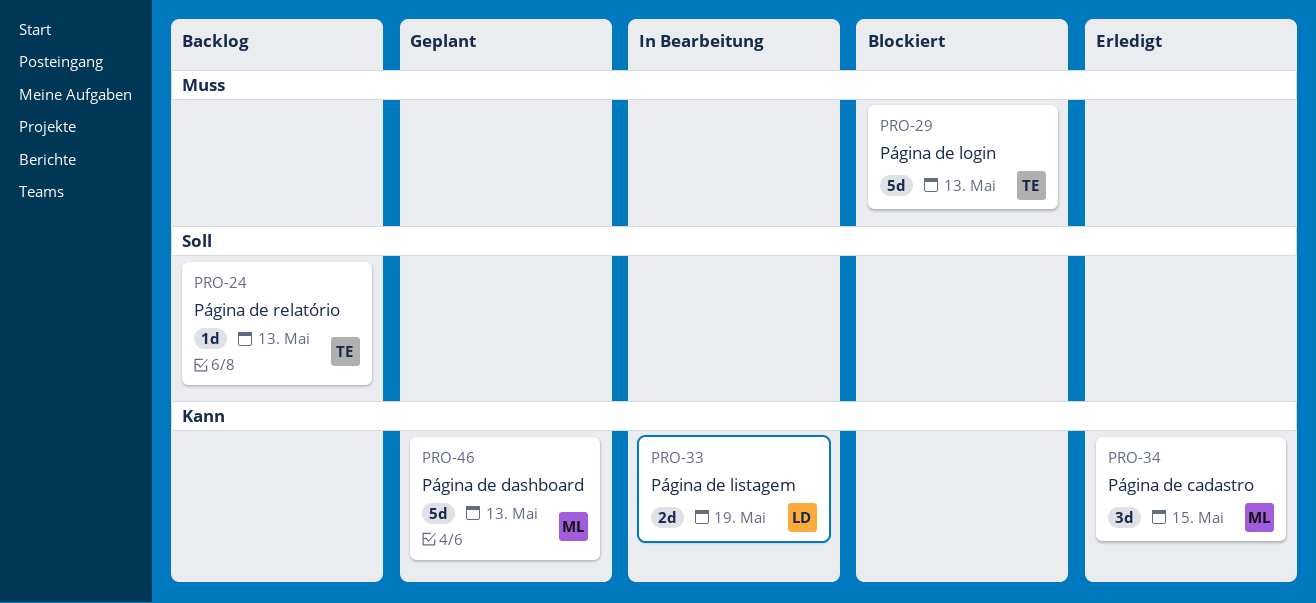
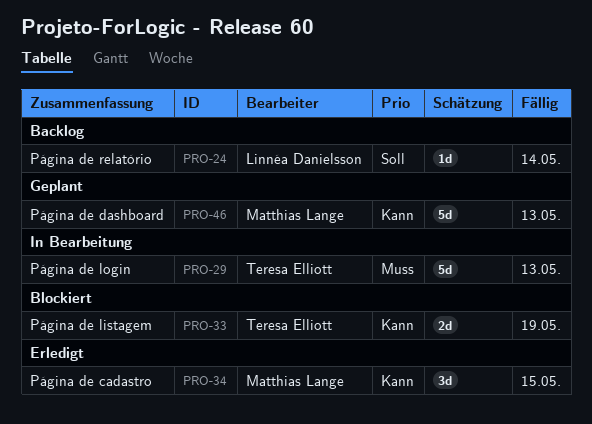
PRO-24, owner: Teresa Elliott -> Linnéa Danielsson
PRO-24, due: May 13 -> May 14
PRO-29, status: Blockiert -> In Bearbeitung
PRO-33, status: In Bearbeitung -> Blockiert
PRO-33, owner: Linnéa Danielsson -> Teresa Elliott

